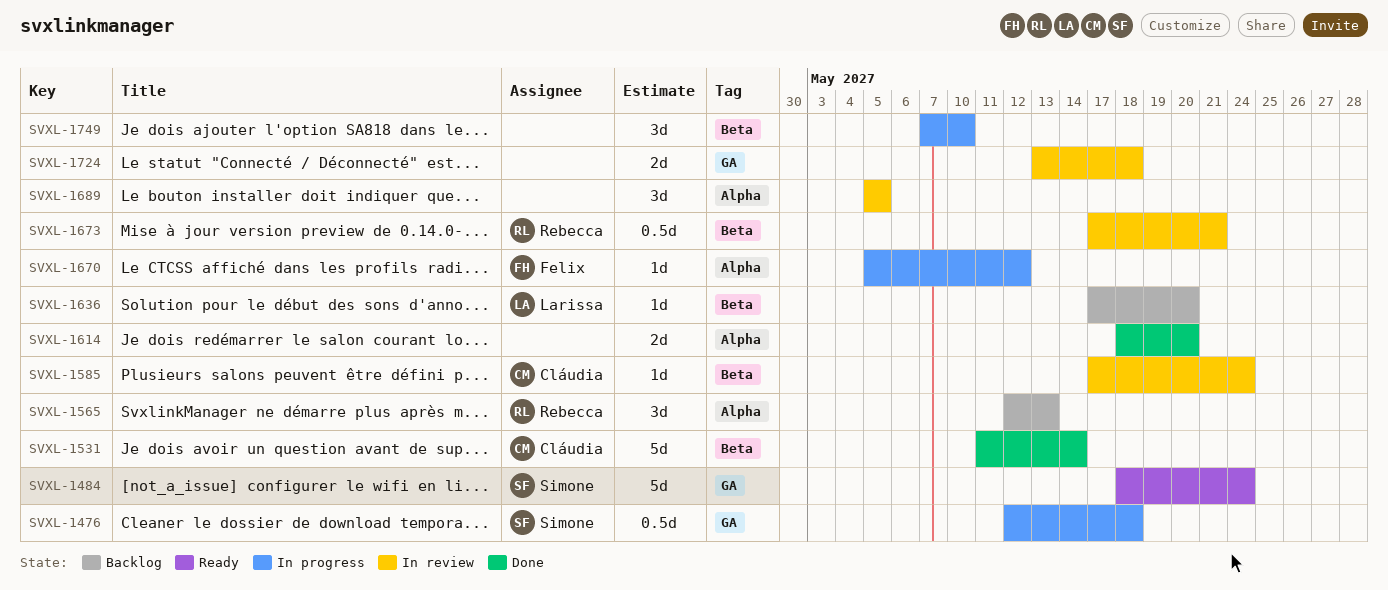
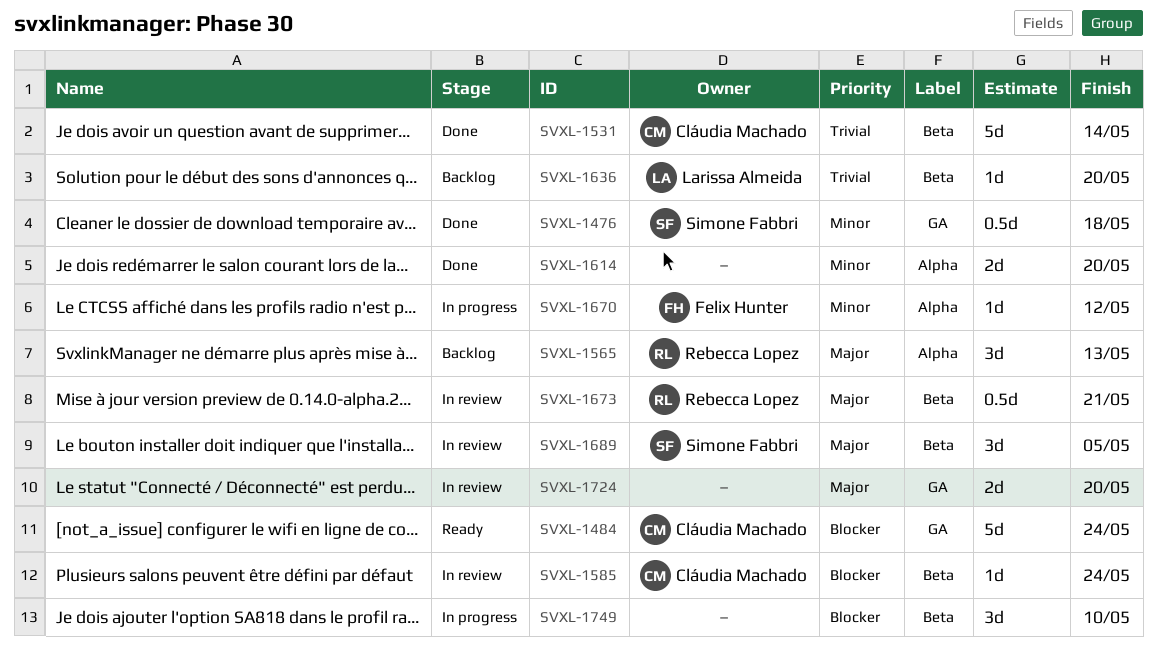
SVXL-1476, status: In progress -> Done
SVXL-1484, owner: Simone Fabbri -> Cláudia Machado
SVXL-1689, owner: none -> Simone Fabbri
SVXL-1689, label: Alpha -> Beta
SVXL-1724, due: May 18 -> May 20

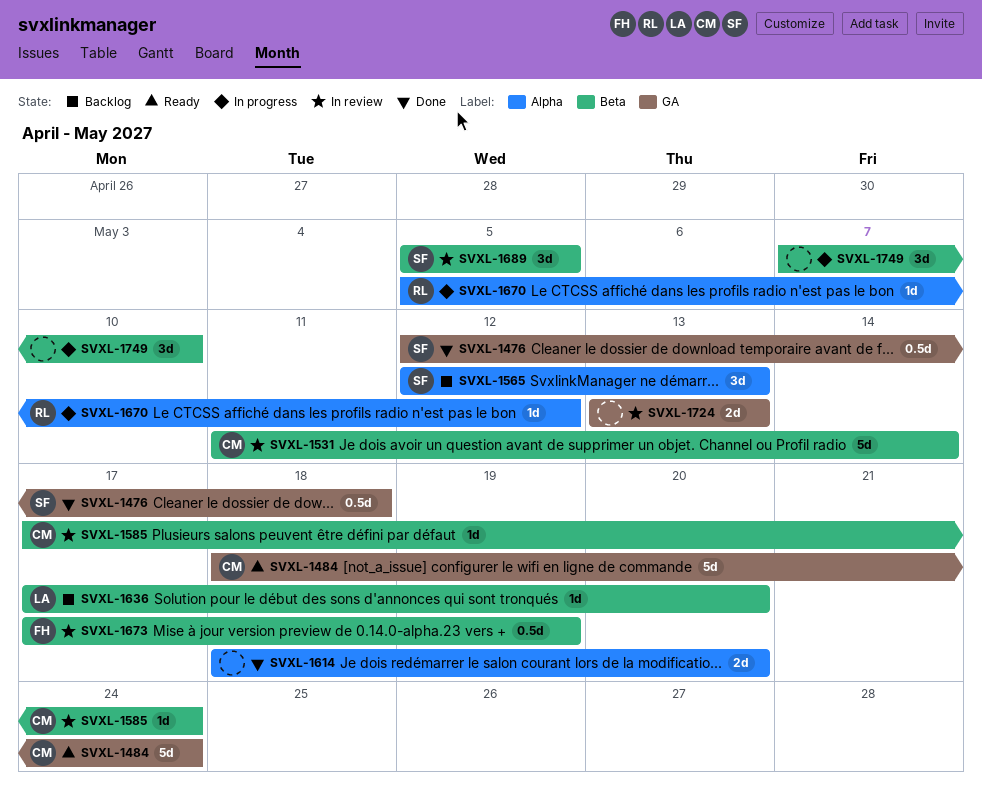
SVXL-1531, status: Done -> In review
SVXL-1565, owner: Rebecca Lopez -> Simone Fabbri
SVXL-1670, owner: Felix Hunter -> Rebecca Lopez
SVXL-1673, owner: Rebecca Lopez -> Felix Hunter
SVXL-1673, due: May 21 -> May 19
SVXL-1724, due: May 20 -> May 13

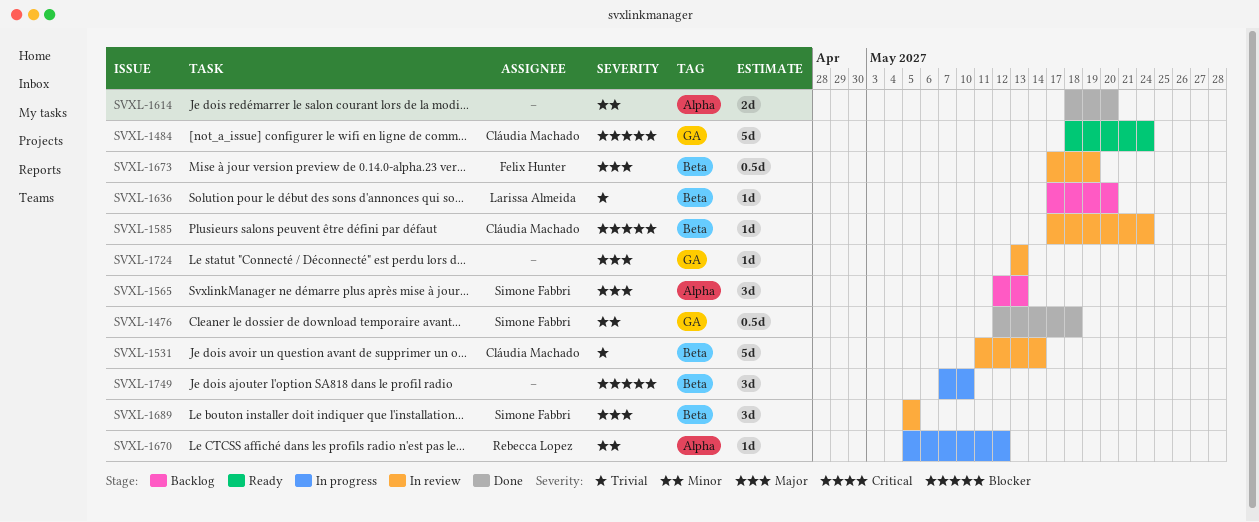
SVXL-1724, estimate: 2d -> 1d

